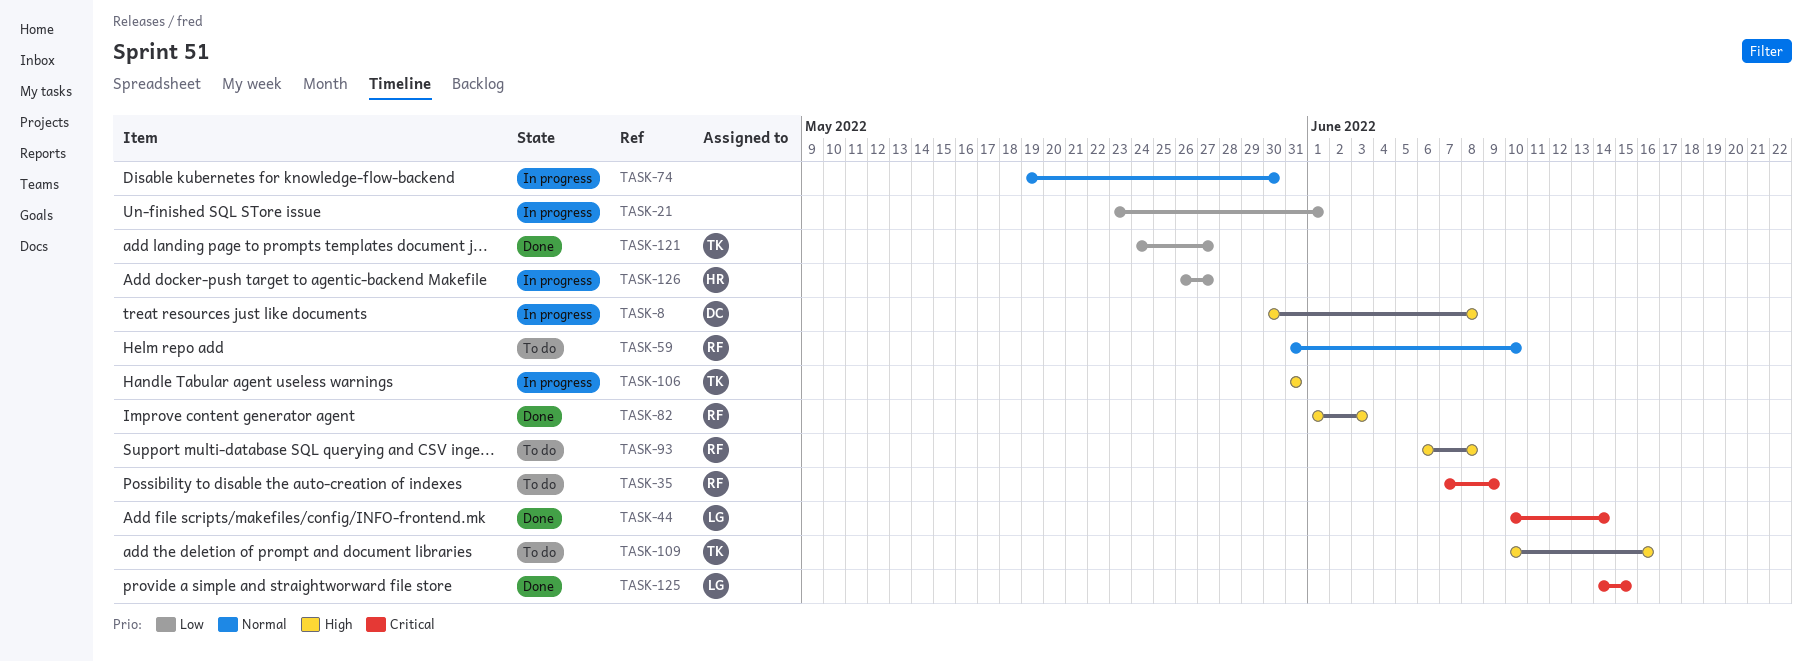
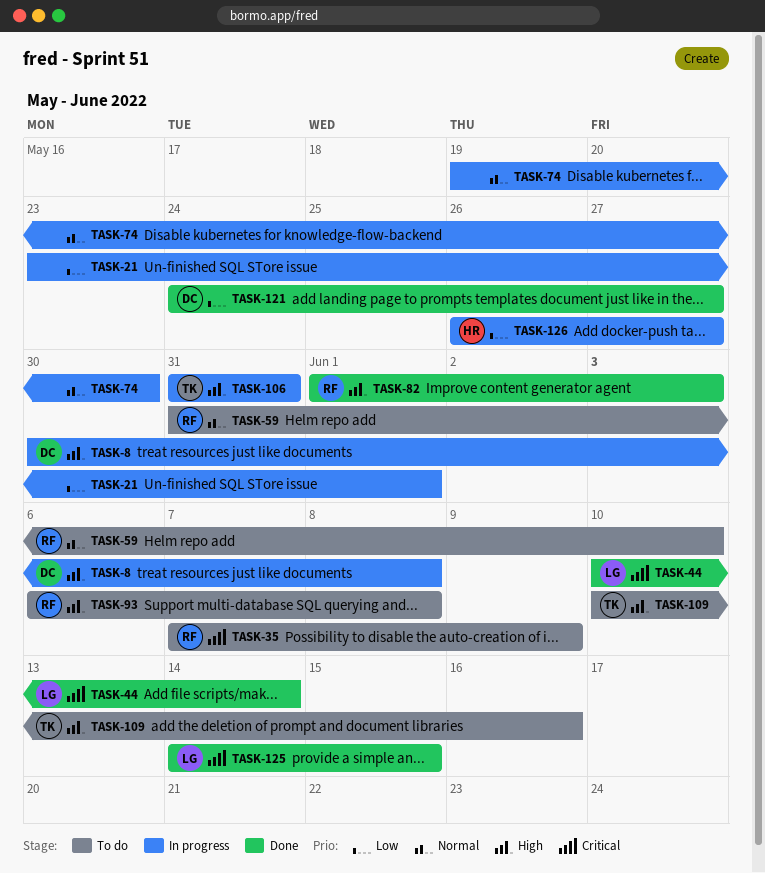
TASK-121, owner: TK -> DC

